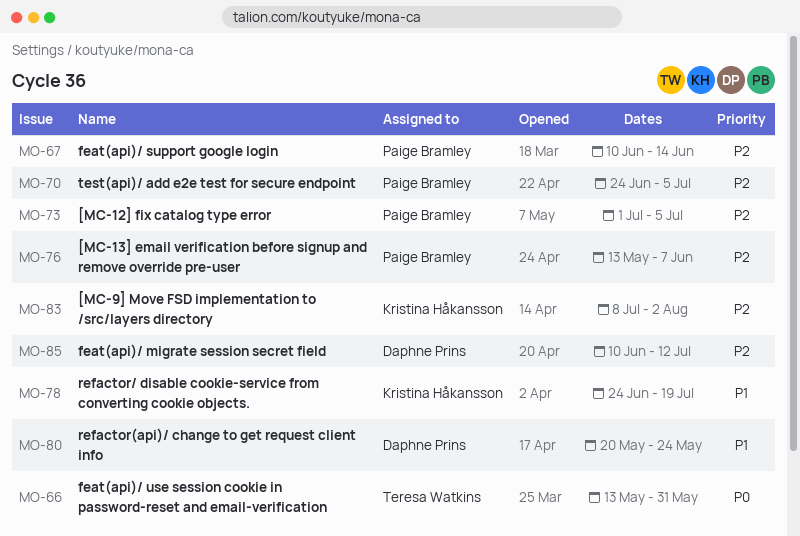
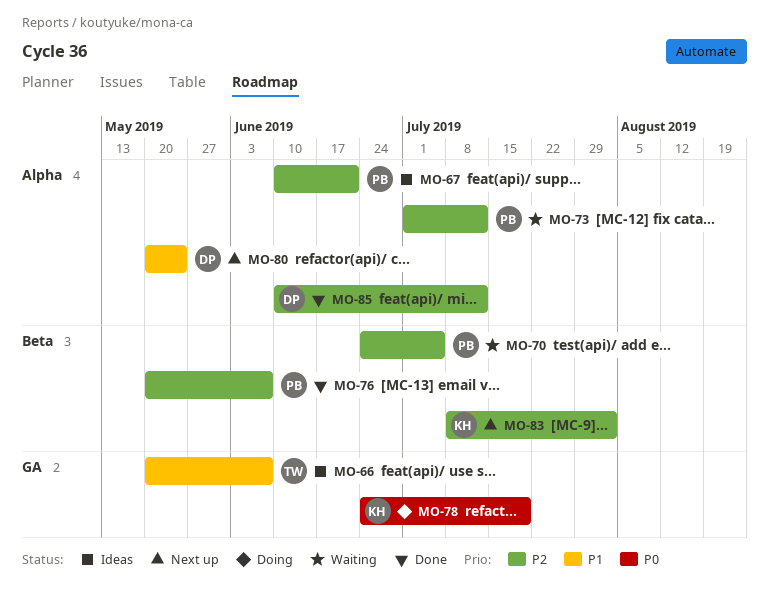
MO-66, priority: P0 -> P1
MO-66, start: May 13 -> May 20
MO-66, due: May 31 -> Jun 7
MO-67, due: Jun 14 -> Jun 21
MO-73, due: Jul 5 -> Jul 12
MO-76, start: May 13 -> May 20
MO-78, priority: P1 -> P0

